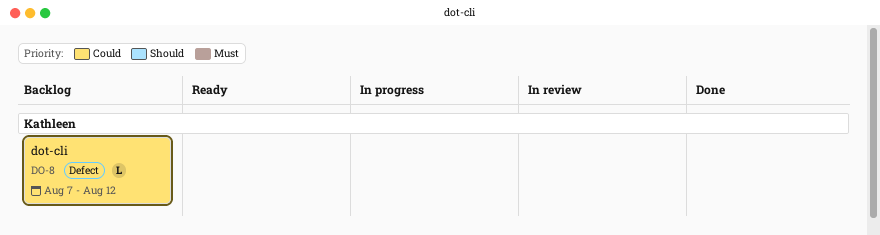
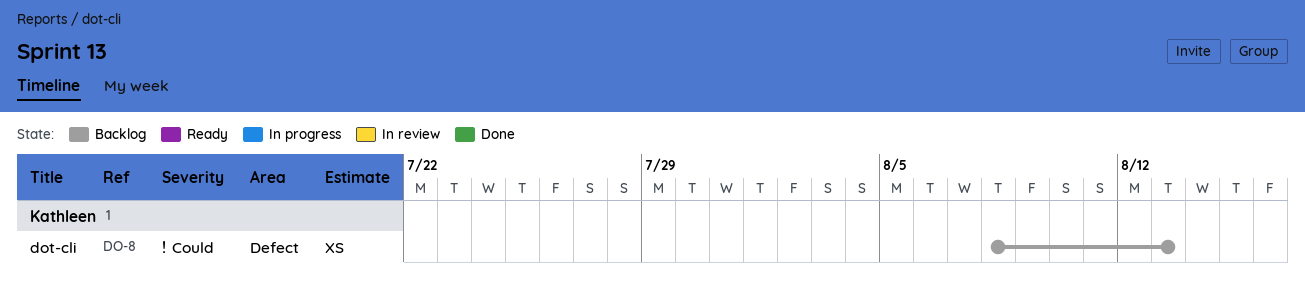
DO-8, estimate: L -> XS
DO-8, start: Aug 7 -> Aug 8
DO-8, due: Aug 12 -> Aug 13

